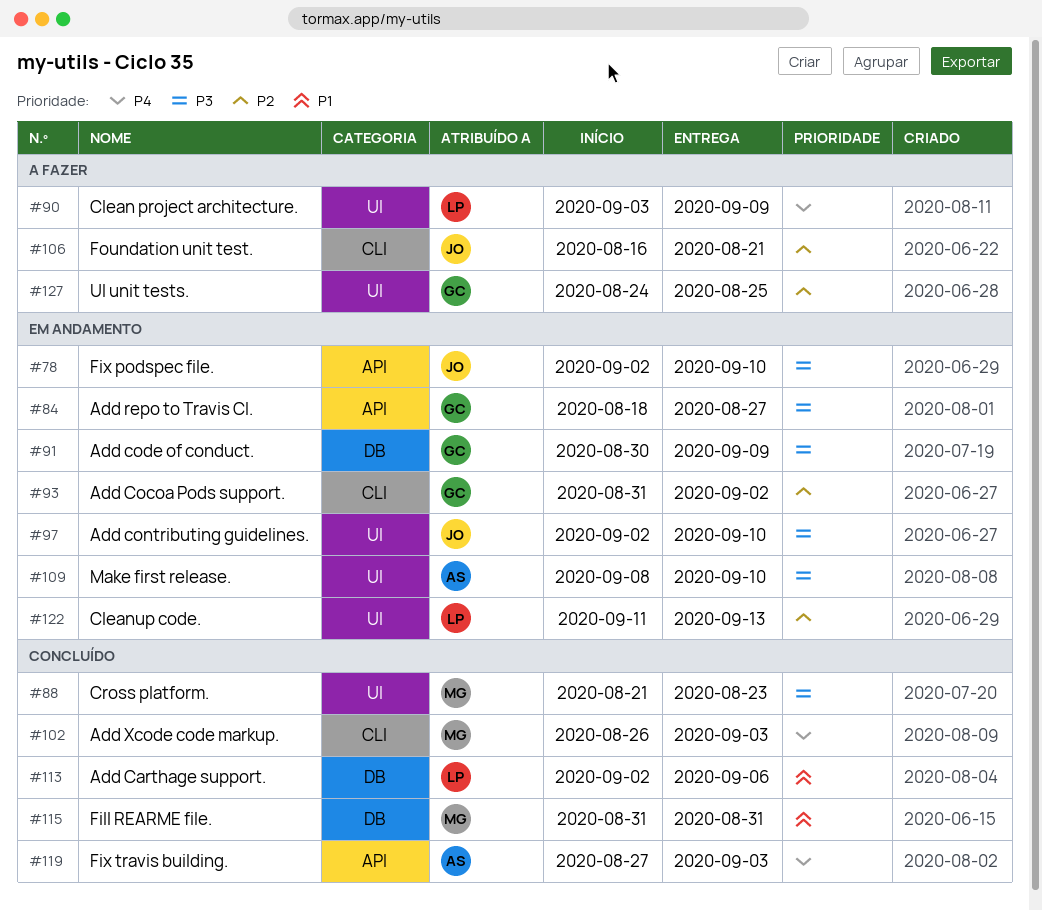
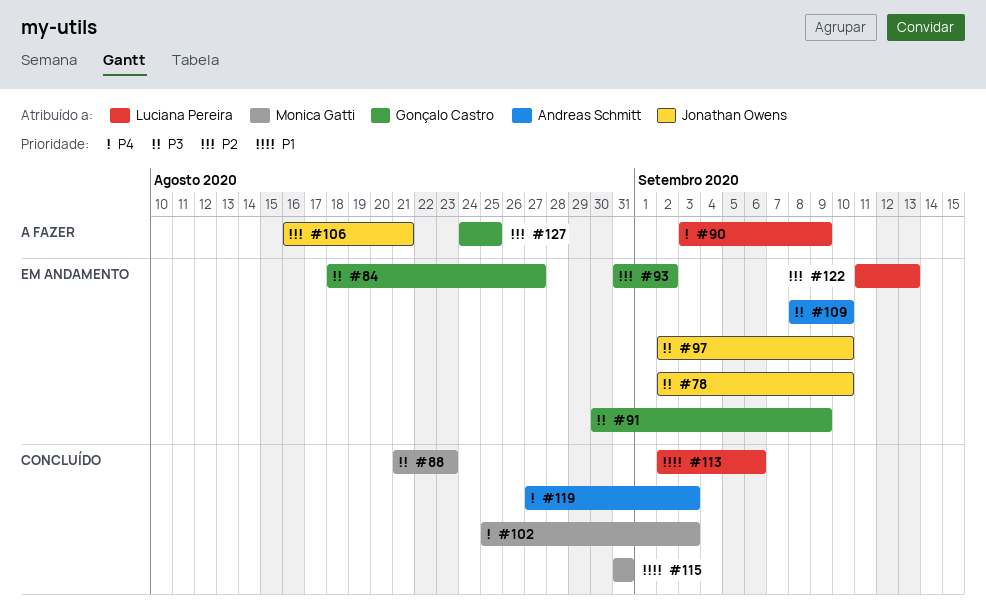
#102, start: Aug 26 -> Aug 25

